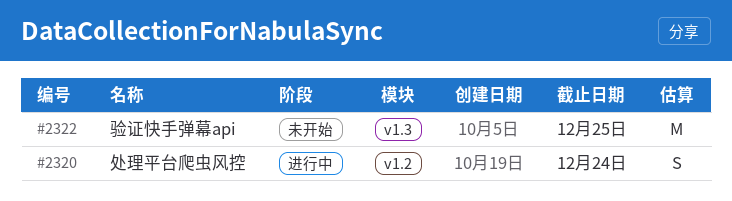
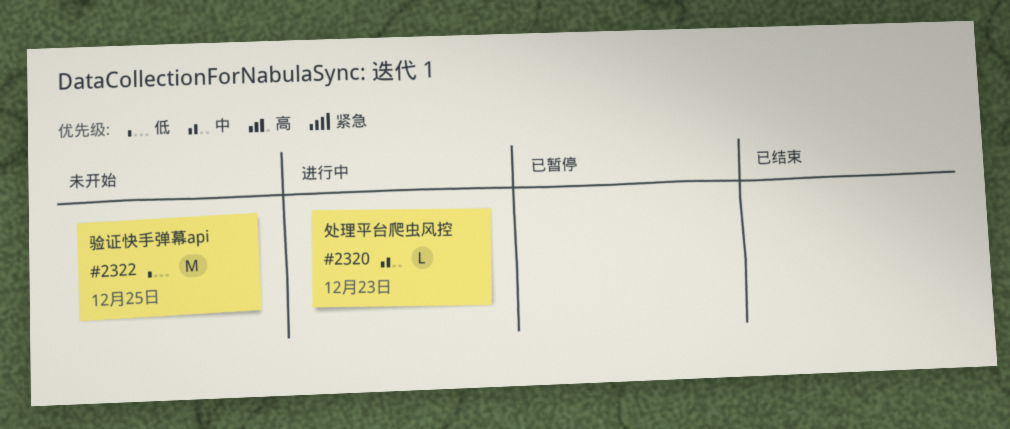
#2320, estimate: S -> L
#2320, due: Dec 24 -> Dec 23

